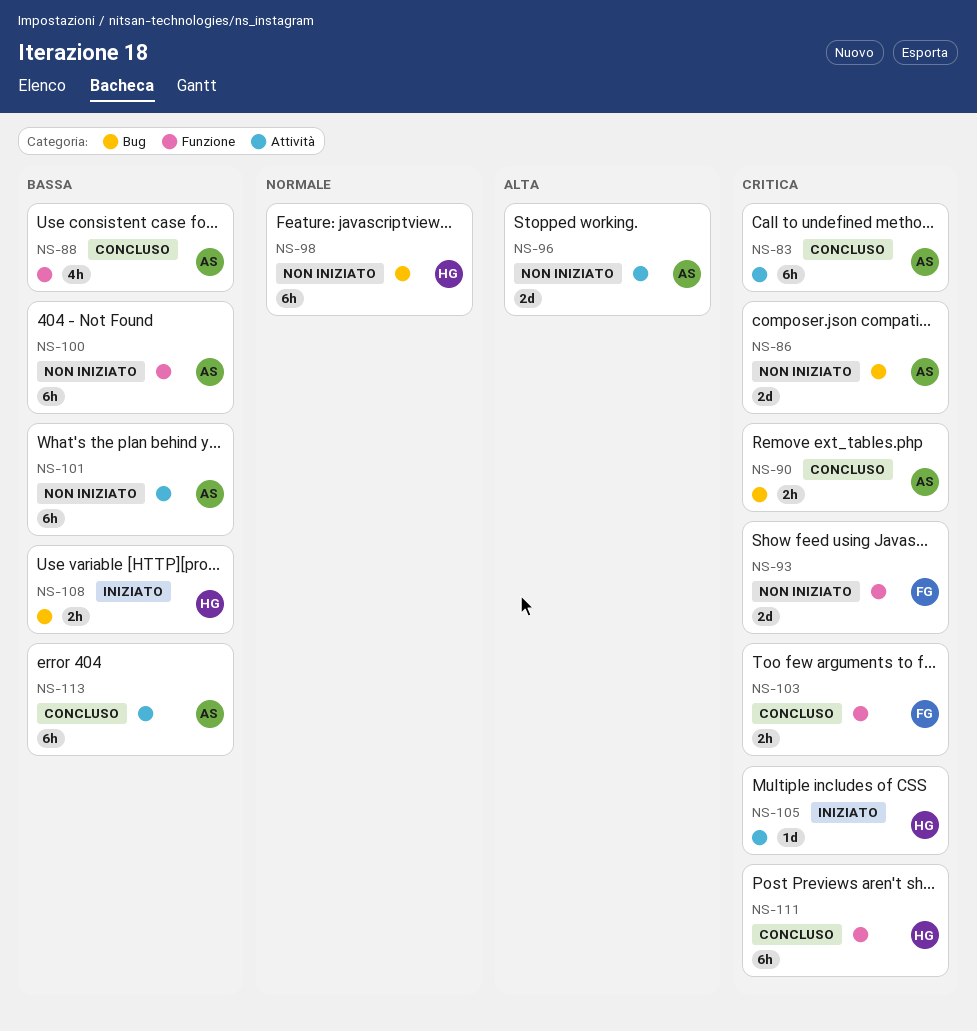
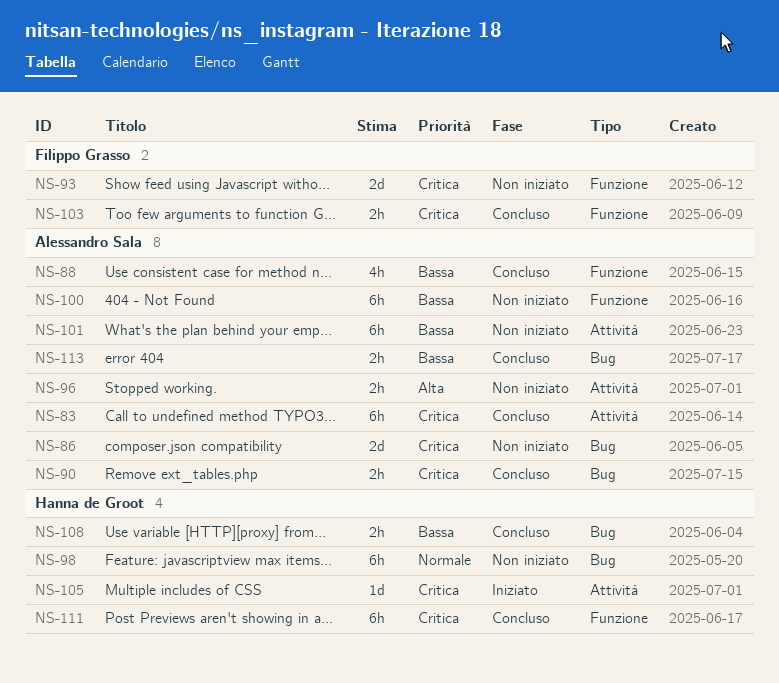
NS-96, estimate: 2d -> 2h
NS-108, status: Iniziato -> Concluso
NS-113, label: Attività -> Bug
NS-113, estimate: 6h -> 2h

